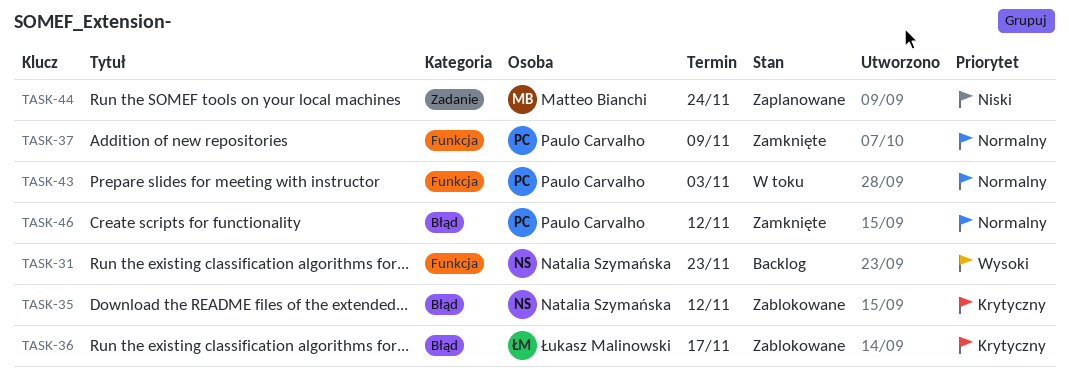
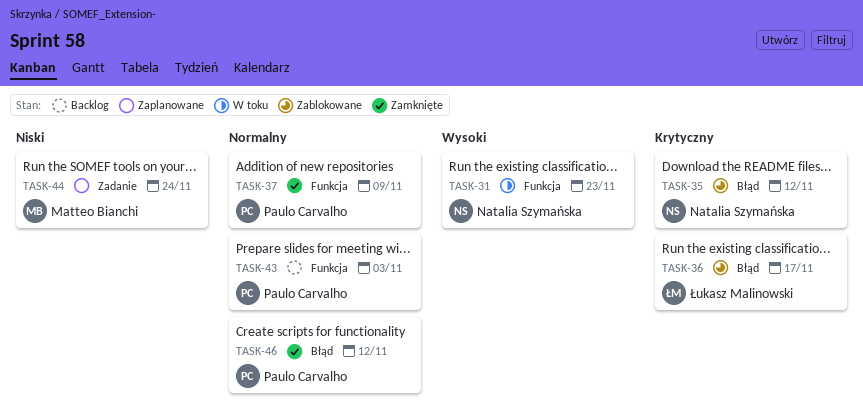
TASK-31, status: Backlog -> W toku
TASK-43, status: W toku -> Backlog

